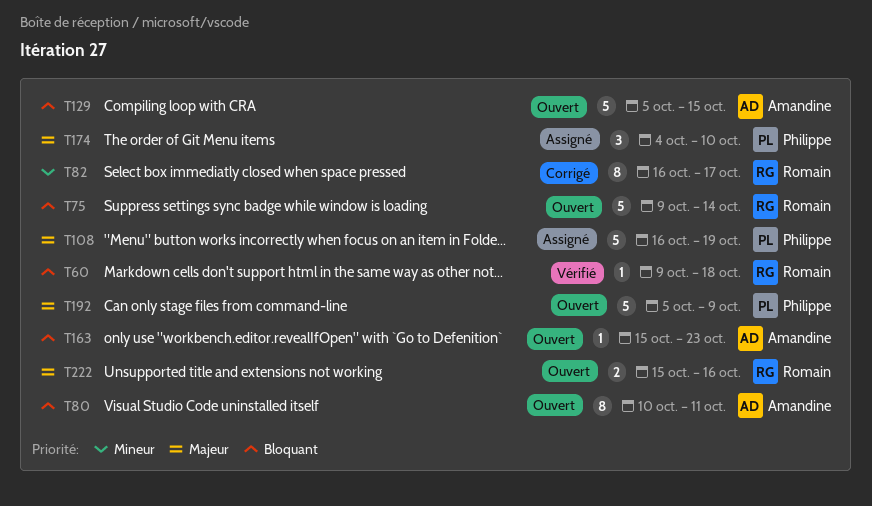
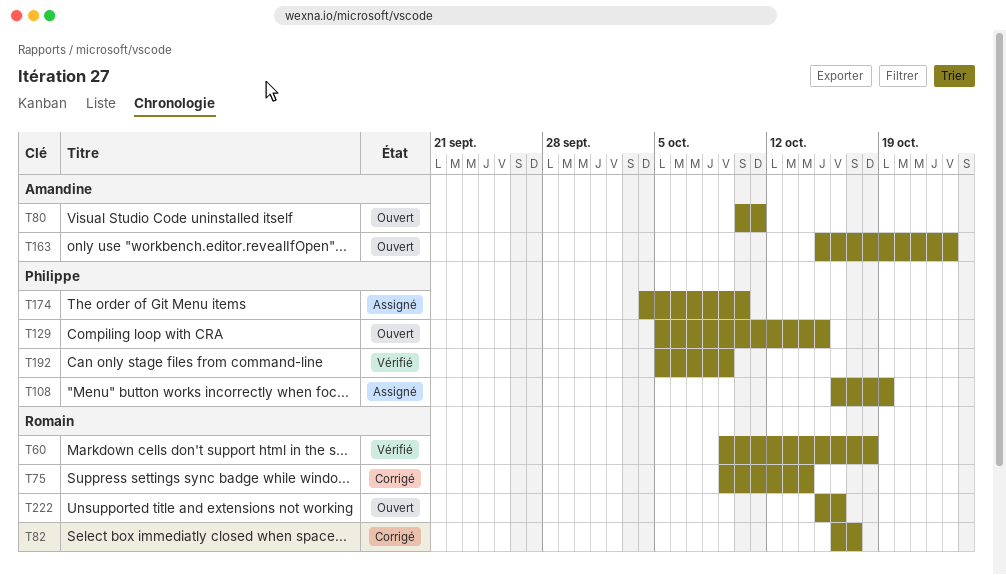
T75, status: Ouvert -> Corrigé
T129, owner: Amandine -> Philippe
T192, status: Ouvert -> Vérifié

